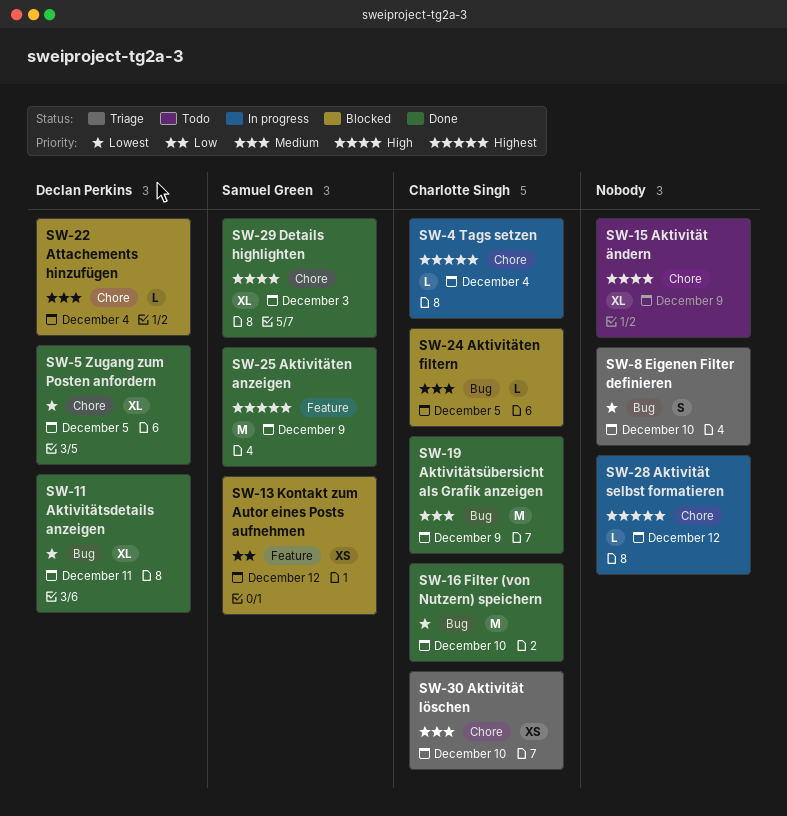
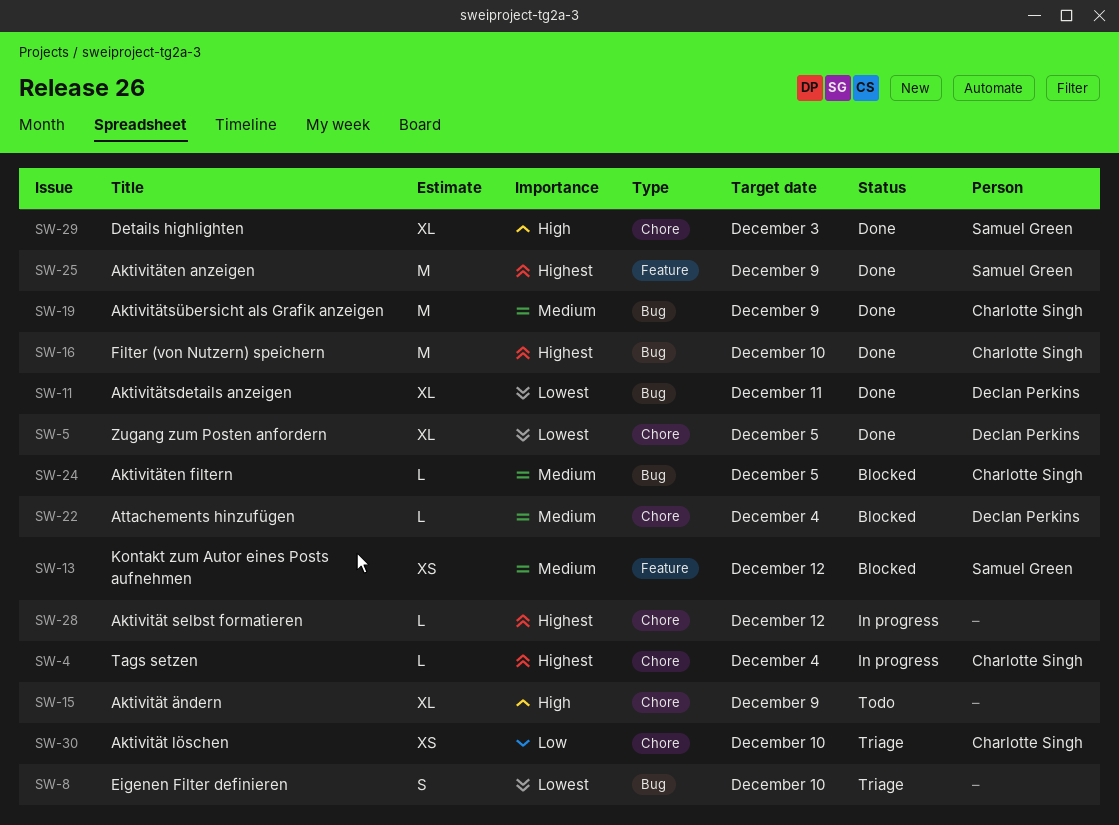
SW-13, priority: Low -> Medium
SW-16, priority: Lowest -> Highest
SW-30, priority: Medium -> Low

